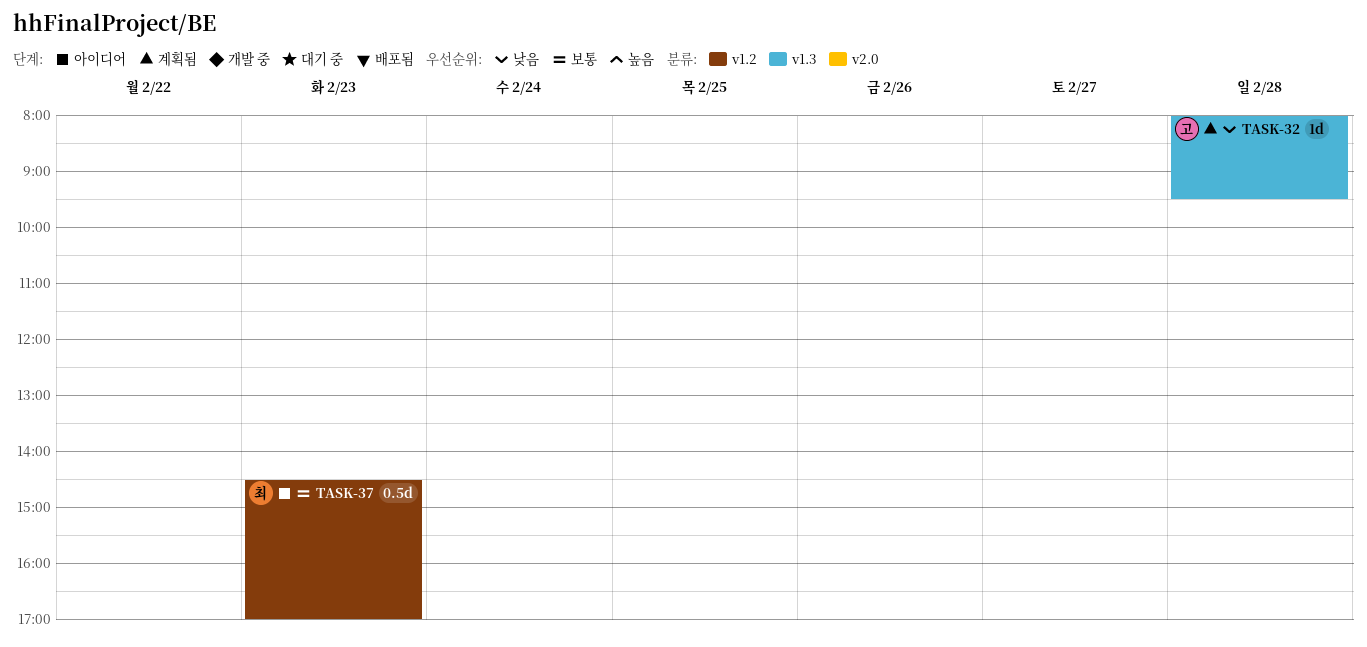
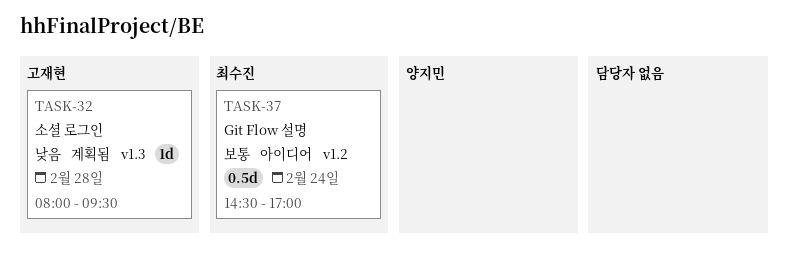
TASK-37, day: Feb 23 -> Feb 24

